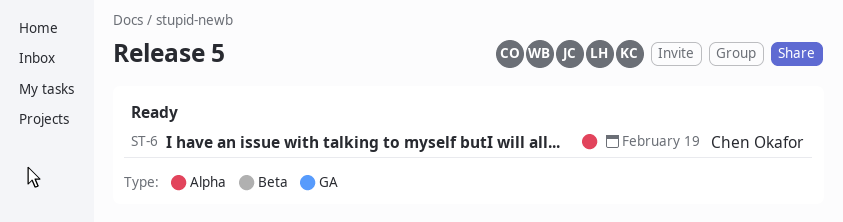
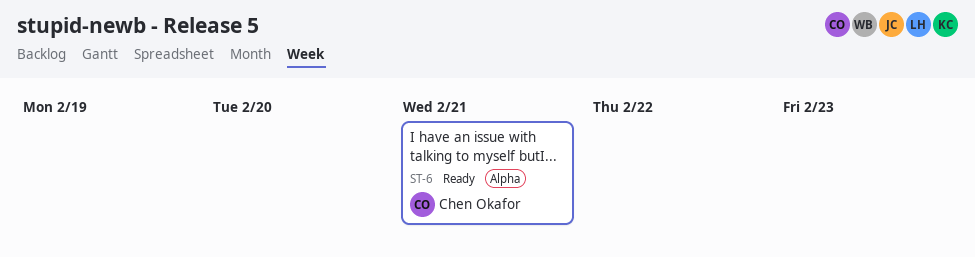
ST-6, due: Feb 19 -> Feb 21

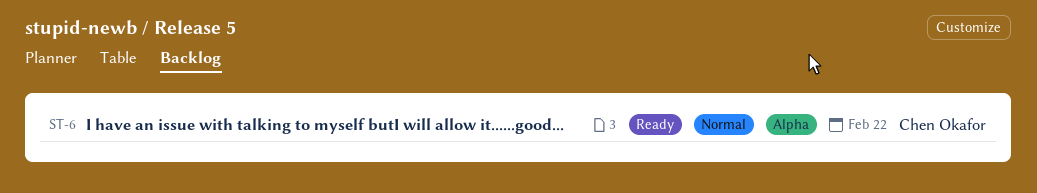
ST-6, due: Feb 21 -> Feb 22

